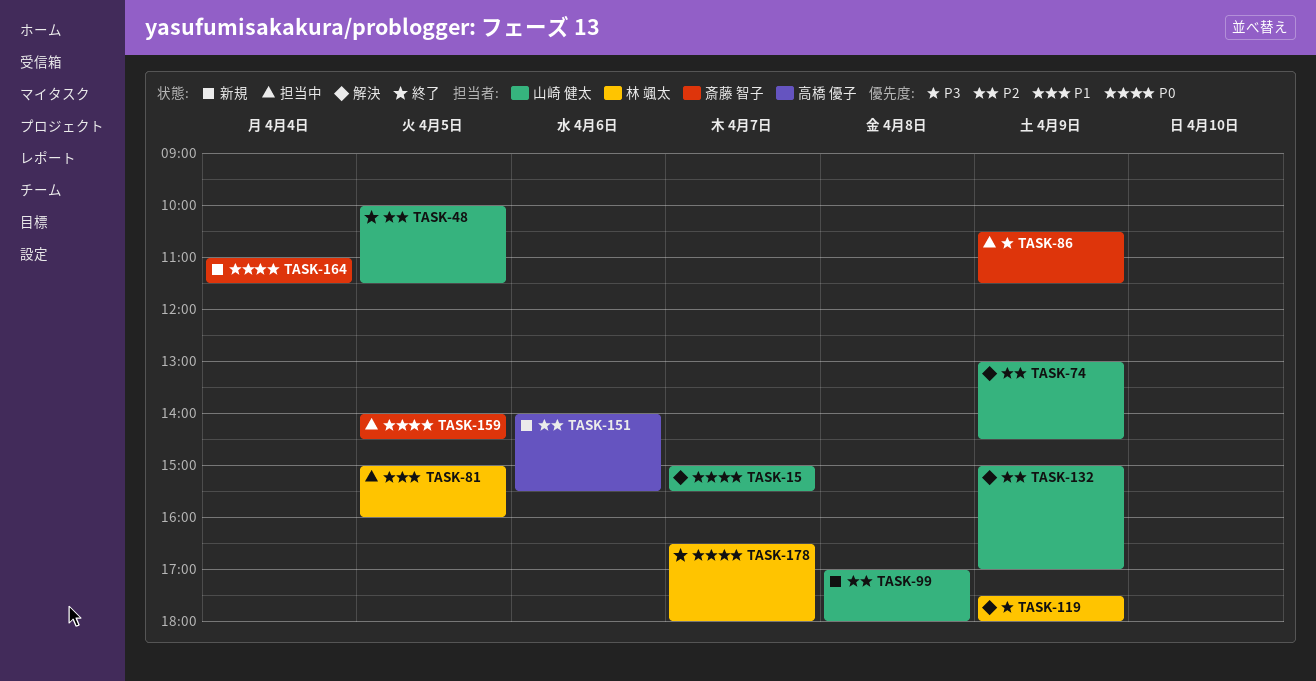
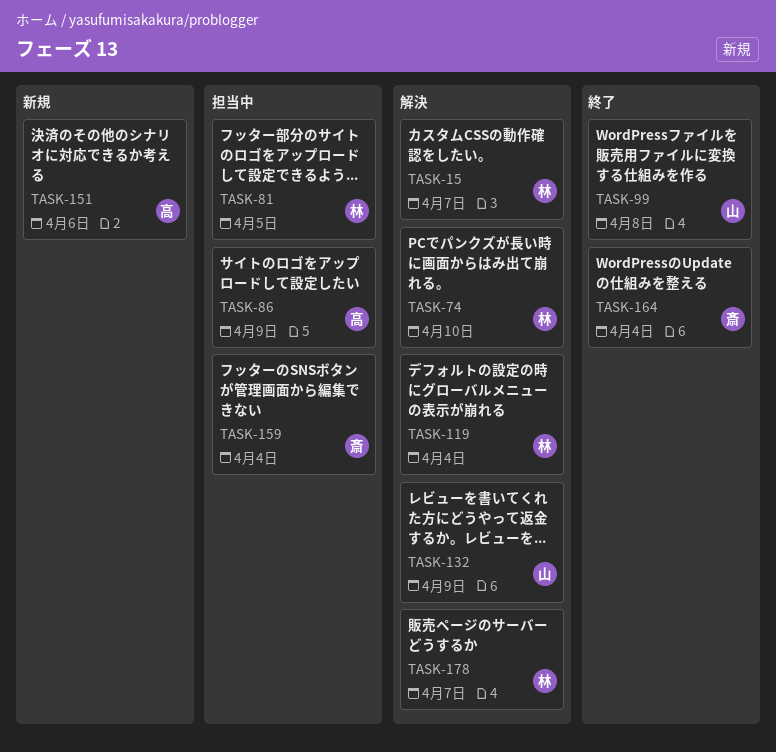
TASK-15, owner: 山崎 健太 -> 林 颯太
TASK-48: present -> none
TASK-74, owner: 山崎 健太 -> 林 颯太
TASK-74, day: Apr 9 -> Apr 10
TASK-86, owner: 斎藤 智子 -> 高橋 優子
TASK-99, status: 新規 -> 終了
TASK-119, day: Apr 9 -> Apr 4
TASK-159, day: Apr 5 -> Apr 4
TASK-164, status: 新規 -> 終了
TASK-178, status: 終了 -> 解決

